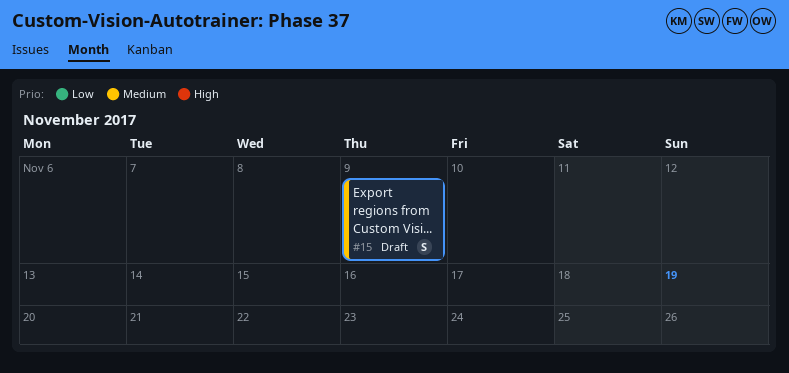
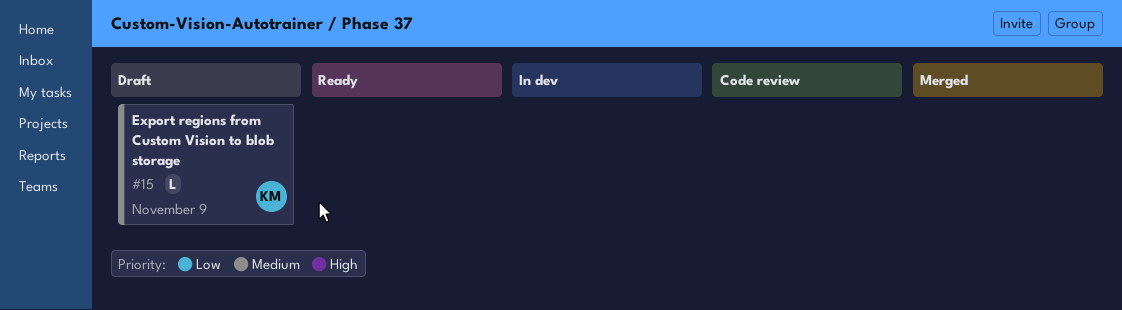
#15, estimate: S -> L

